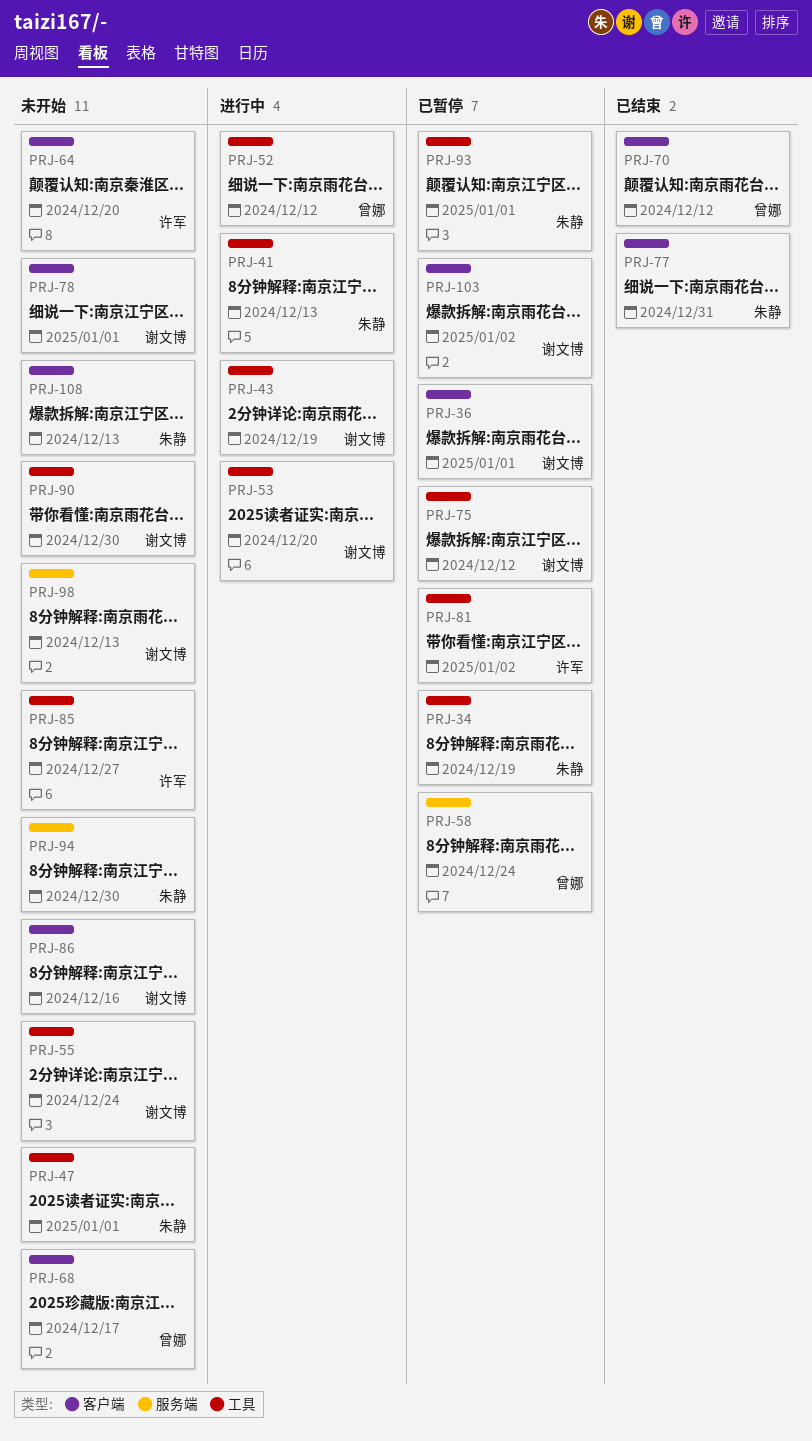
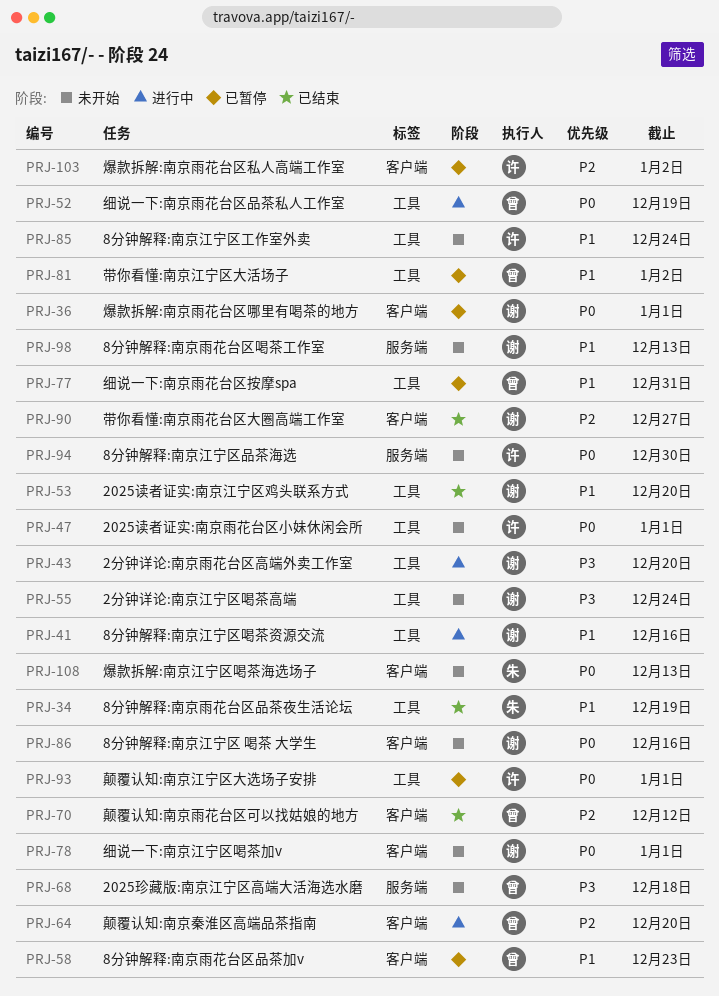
PRJ-34, status: 已暂停 -> 已结束
PRJ-41, owner: 朱静 -> 谢文博
PRJ-41, due: Dec 13 -> Dec 16
PRJ-43, due: Dec 19 -> Dec 20
PRJ-47, owner: 朱静 -> 许军
PRJ-52, due: Dec 12 -> Dec 19
PRJ-53, status: 进行中 -> 已结束
PRJ-58, label: 服务端 -> 客户端
PRJ-58, due: Dec 24 -> Dec 23
PRJ-64, status: 未开始 -> 进行中
PRJ-64, owner: 许军 -> 曾娜
PRJ-68, label: 客户端 -> 服务端
PRJ-68, due: Dec 17 -> Dec 18
PRJ-75: present -> none
PRJ-77, status: 已结束 -> 已暂停
PRJ-77, owner: 朱静 -> 曾娜
PRJ-77, label: 客户端 -> 工具
PRJ-81, owner: 许军 -> 曾娜
PRJ-85, due: Dec 27 -> Dec 24
PRJ-90, status: 未开始 -> 已结束
PRJ-90, label: 工具 -> 客户端
PRJ-90, due: Dec 30 -> Dec 27
PRJ-93, owner: 朱静 -> 许军
PRJ-94, owner: 朱静 -> 许军
PRJ-103, owner: 谢文博 -> 许军

